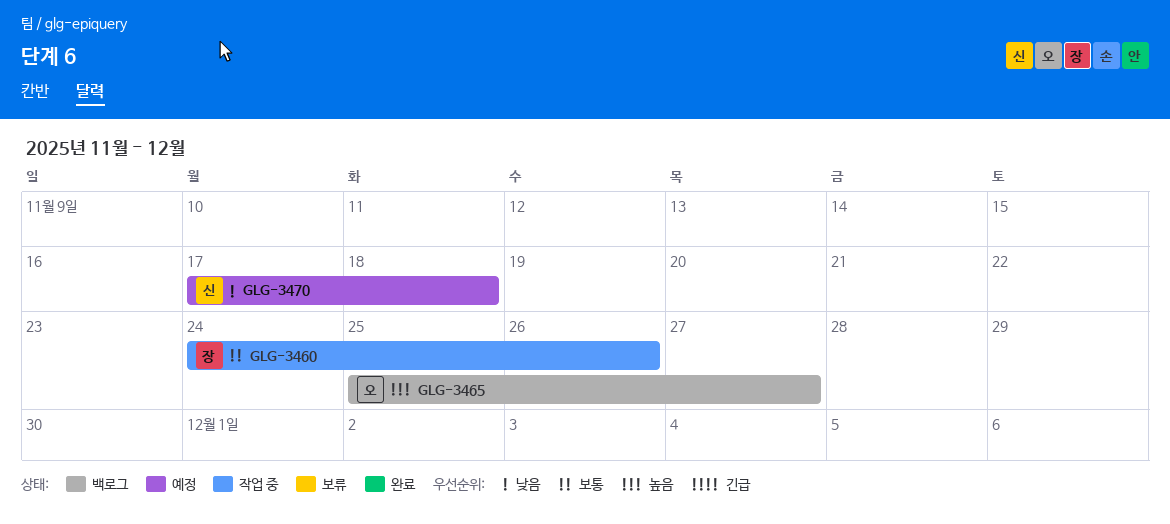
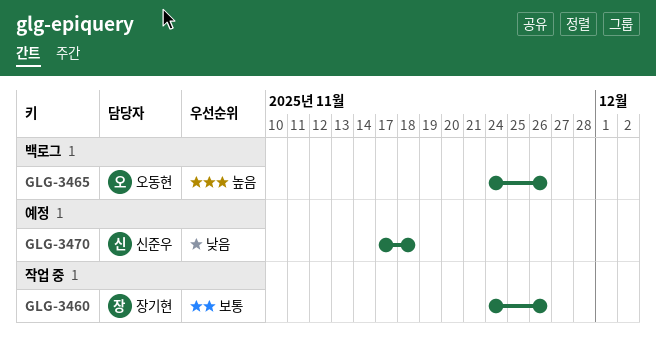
GLG-3465, start: Nov 25 -> Nov 24
GLG-3465, due: Nov 27 -> Nov 26

